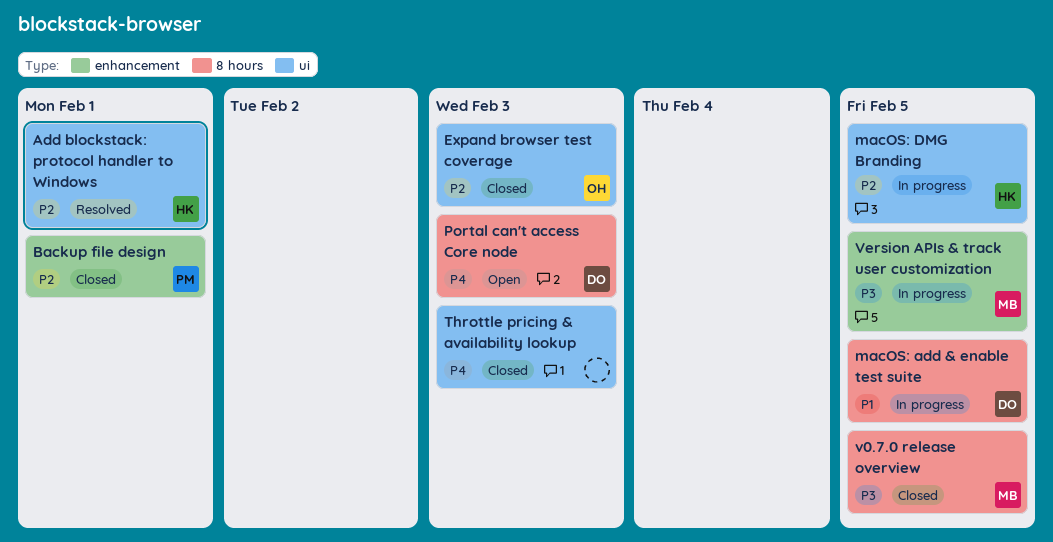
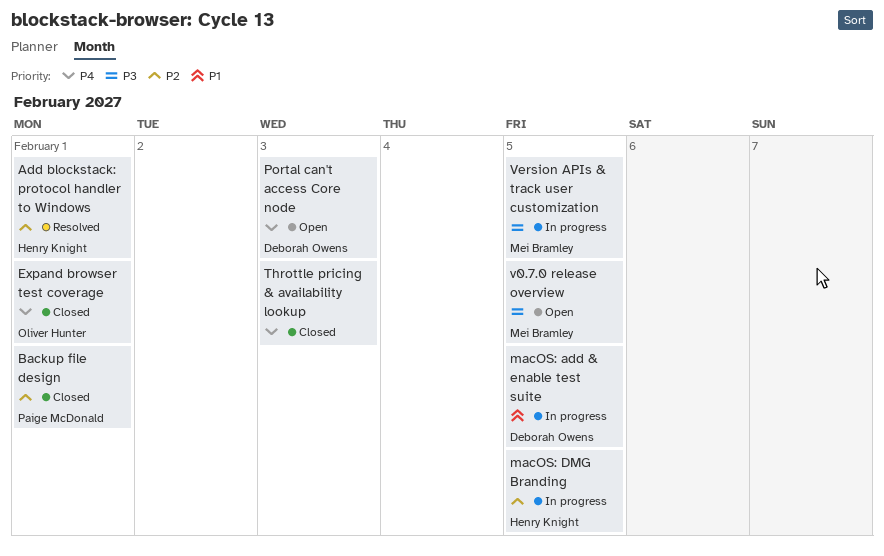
Expand browser test coverage, priority: P2 -> P4
Expand browser test coverage, due: Feb 3 -> Feb 1
v0.7.0 release overview, status: Closed -> Open

